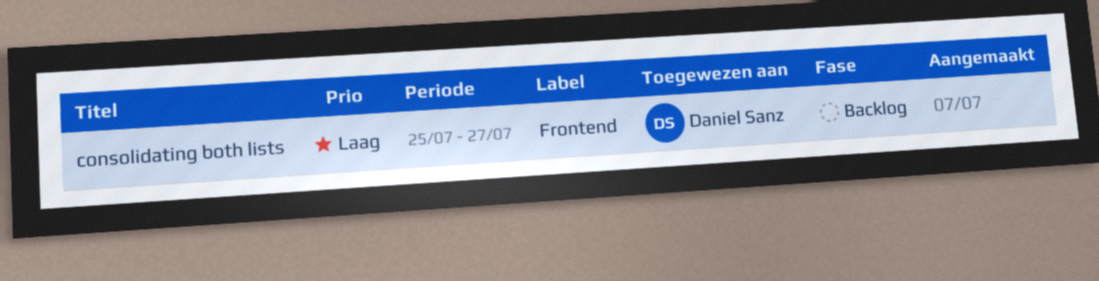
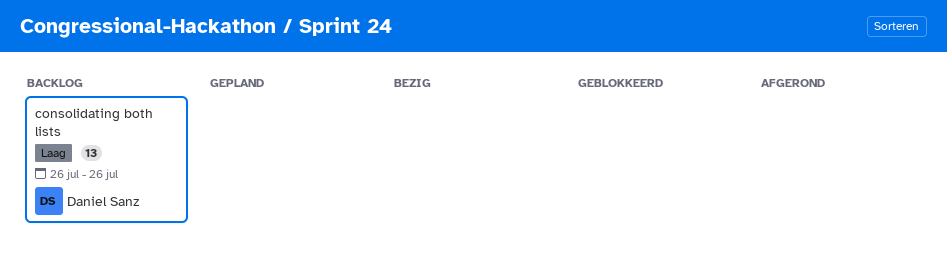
consolidating both lists, start: Jul 25 -> Jul 26
consolidating both lists, due: Jul 27 -> Jul 26

